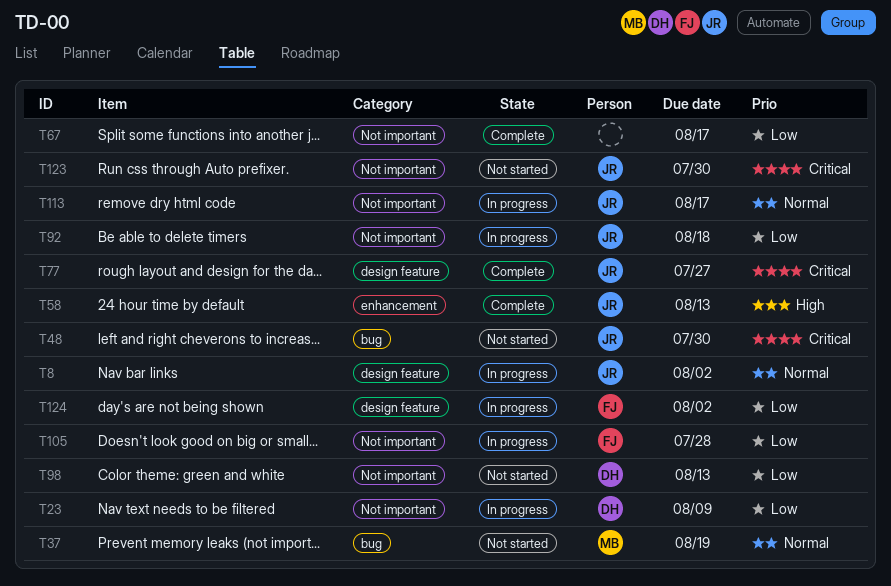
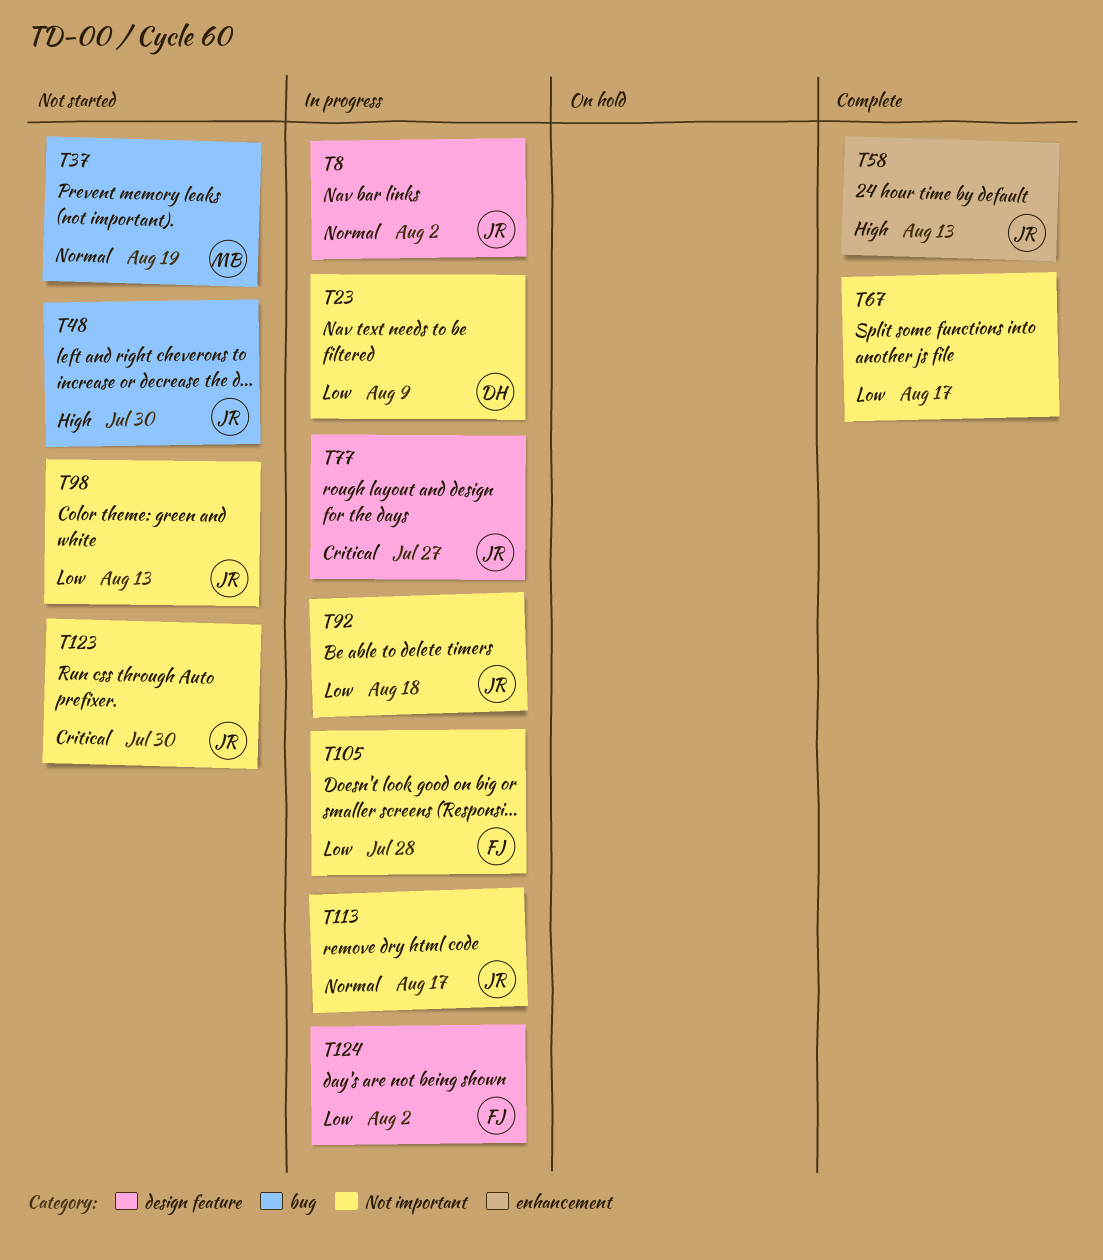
T48, priority: Critical -> High
T77, status: Complete -> In progress
T98, owner: DH -> JR

